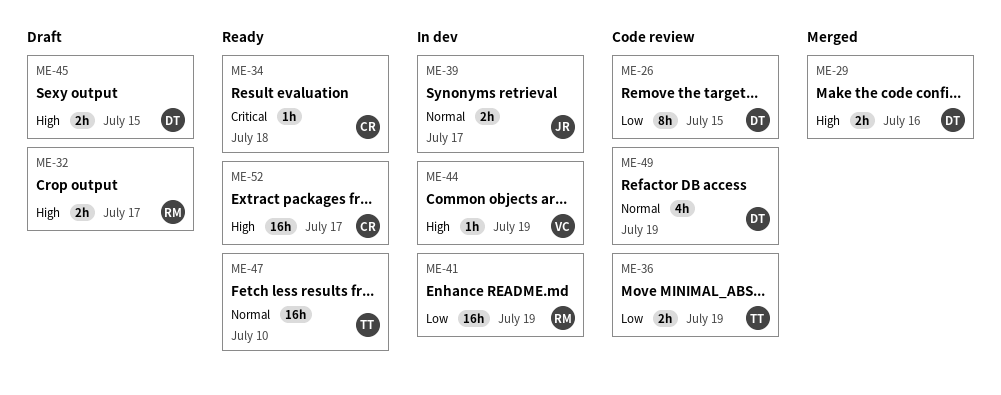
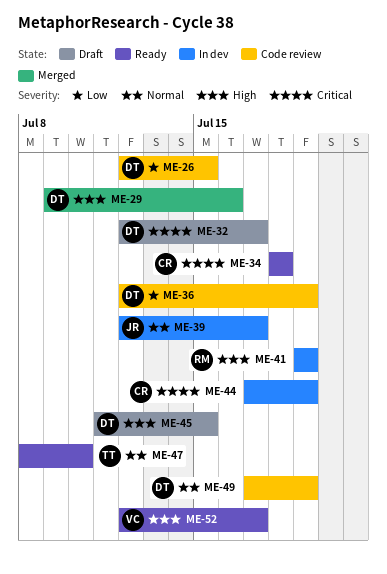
ME-32, owner: RM -> DT
ME-32, priority: High -> Critical
ME-36, owner: TT -> DT
ME-41, priority: Low -> High
ME-44, owner: VC -> CR
ME-44, priority: High -> Critical
ME-52, owner: CR -> VC

